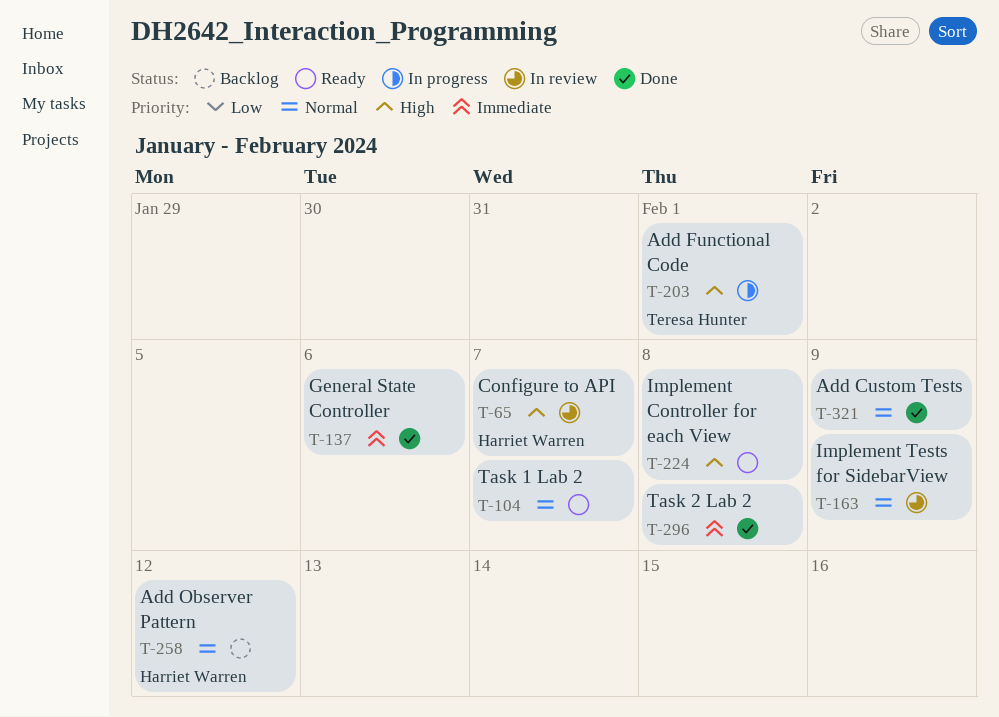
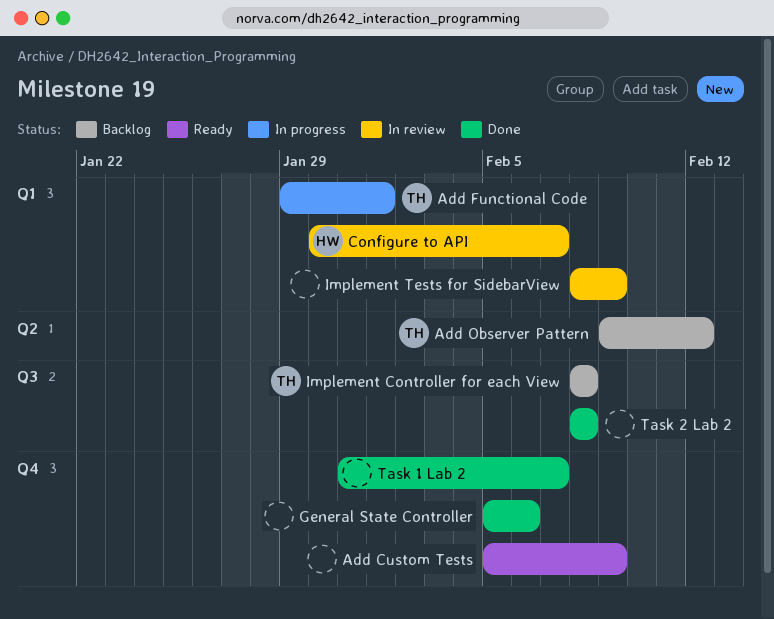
Add Custom Tests, status: Done -> Ready
Add Observer Pattern, owner: Harriet Warren -> Teresa Hunter
Implement Controller for each View, status: Ready -> Backlog
Implement Controller for each View, owner: none -> Teresa Hunter
Task 1 Lab 2, status: Ready -> Done

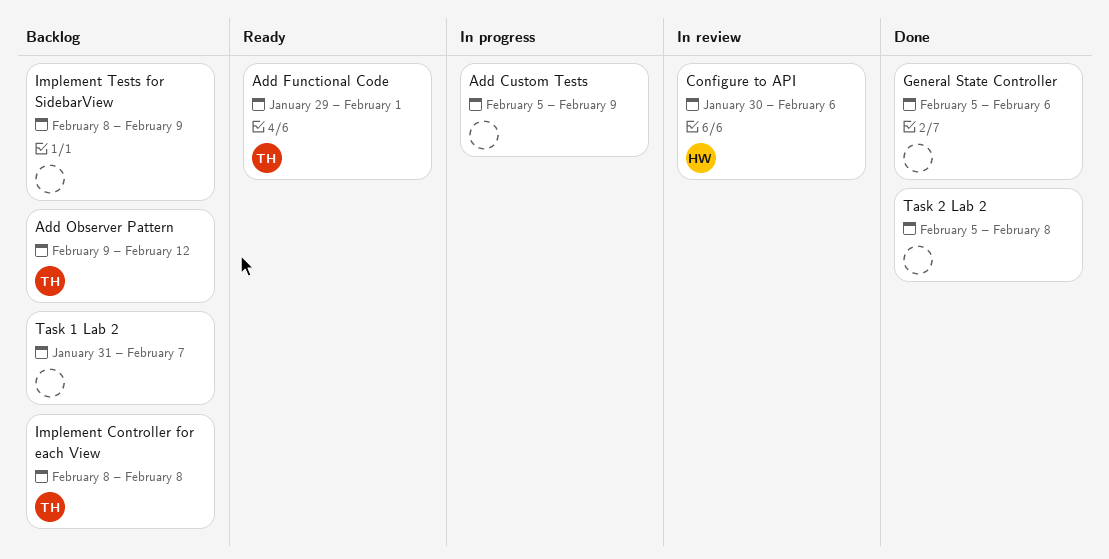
Add Custom Tests, status: Ready -> In progress
Add Functional Code, status: In progress -> Ready
Configure to API, due: Feb 7 -> Feb 6
Implement Tests for SidebarView, status: In review -> Backlog
Task 1 Lab 2, status: Done -> Backlog
Task 2 Lab 2, start: Feb 8 -> Feb 5

